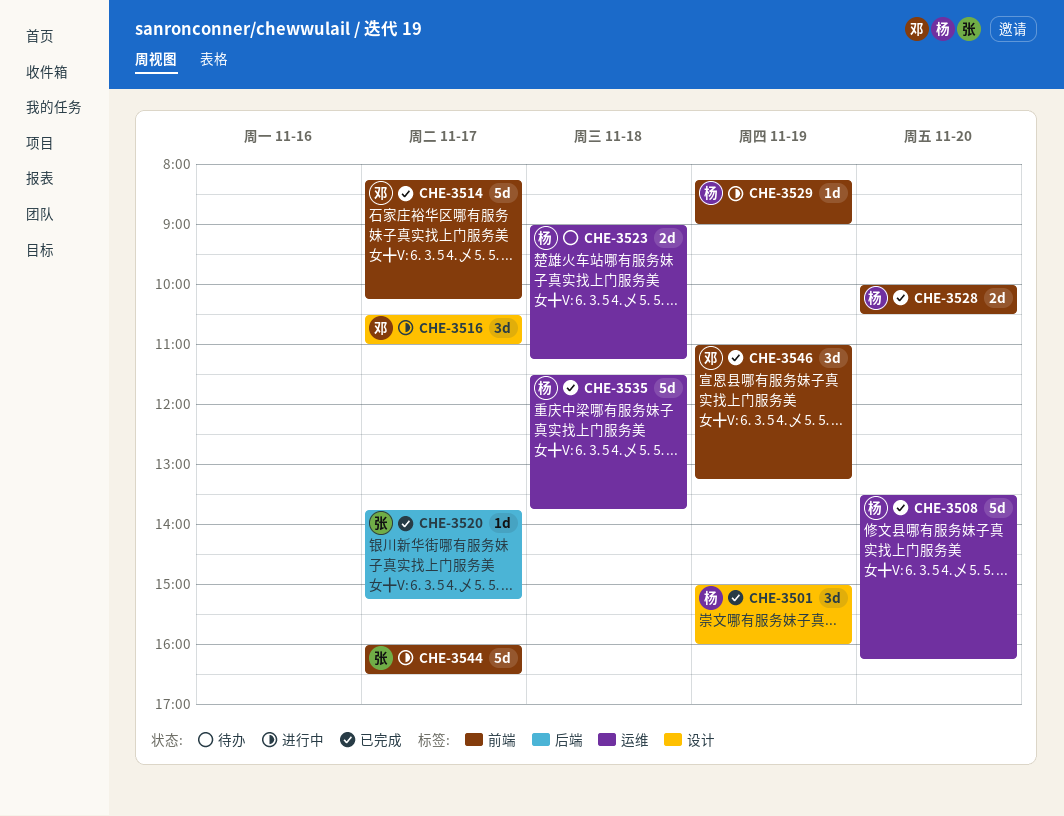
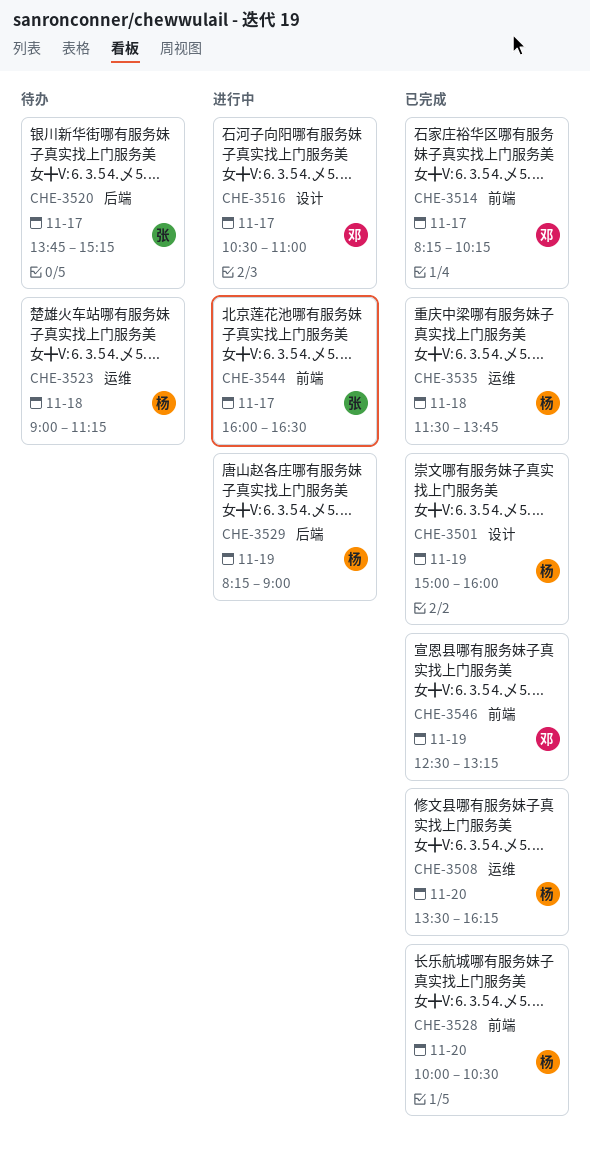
CHE-3520, status: 已完成 -> 待办
CHE-3529, label: 前端 -> 后端
CHE-3546, begins: 11:00 -> 12:30

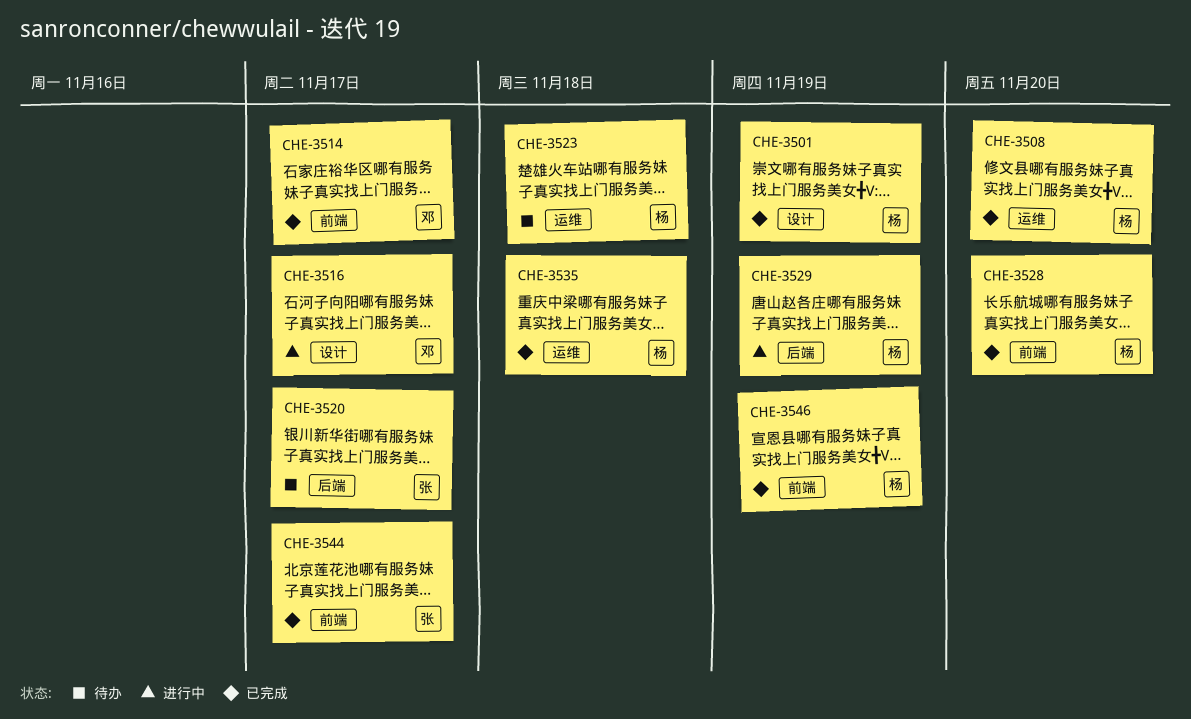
CHE-3544, status: 进行中 -> 已完成
CHE-3546, owner: 邓 -> 杨

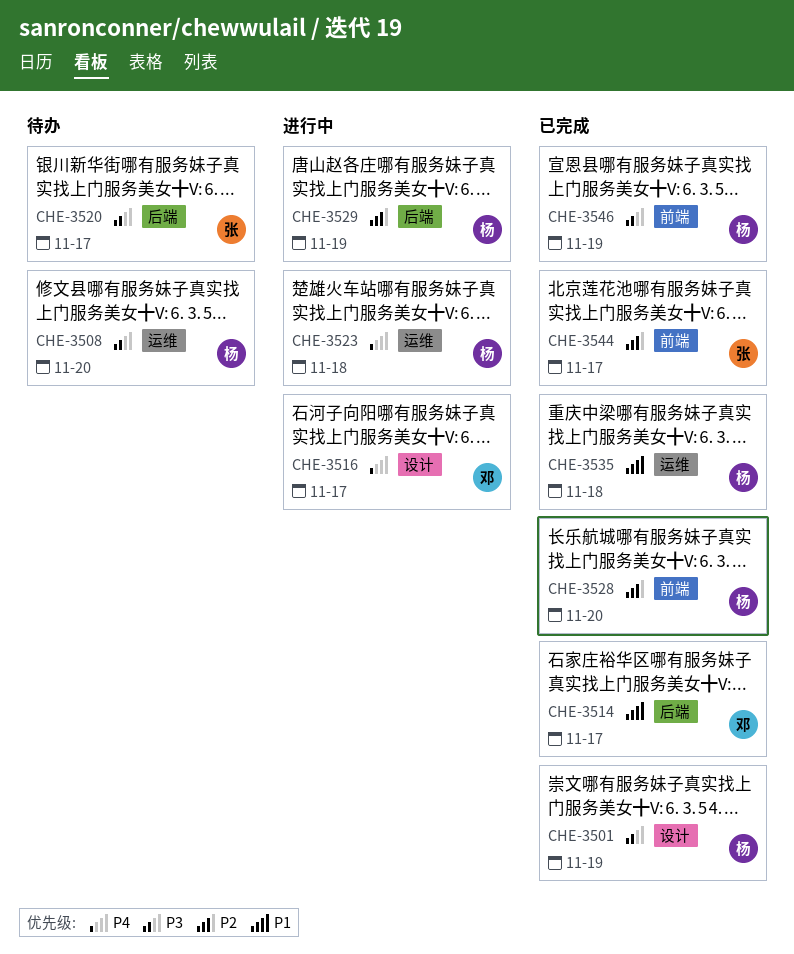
CHE-3508, status: 已完成 -> 待办
CHE-3514, label: 前端 -> 后端
CHE-3523, status: 待办 -> 进行中

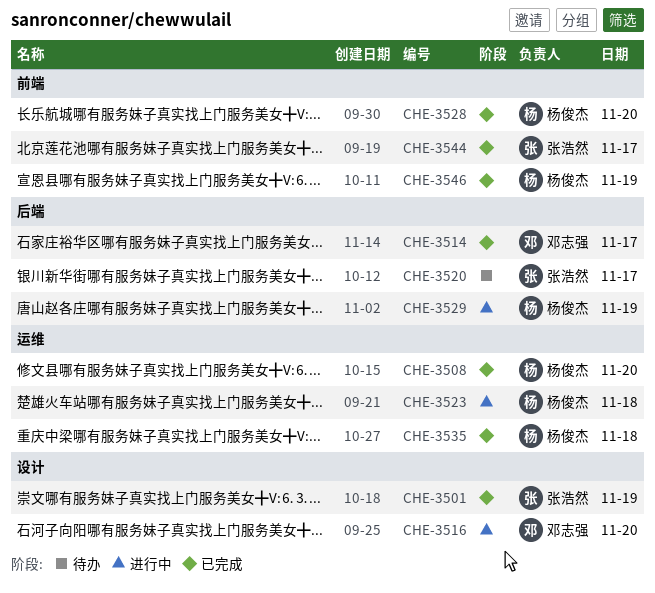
CHE-3501, owner: 杨俊杰 -> 张浩然
CHE-3508, status: 待办 -> 已完成
CHE-3516, day: Nov 17 -> Nov 20

